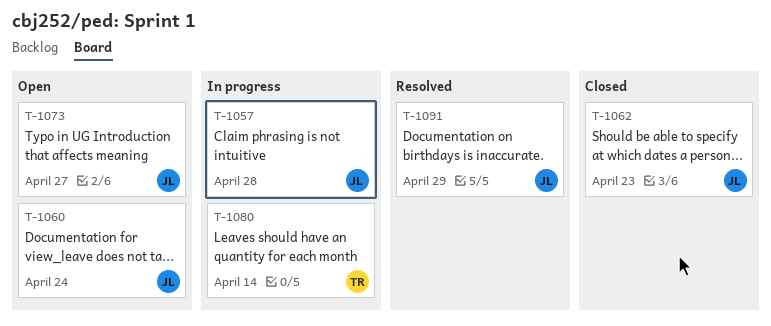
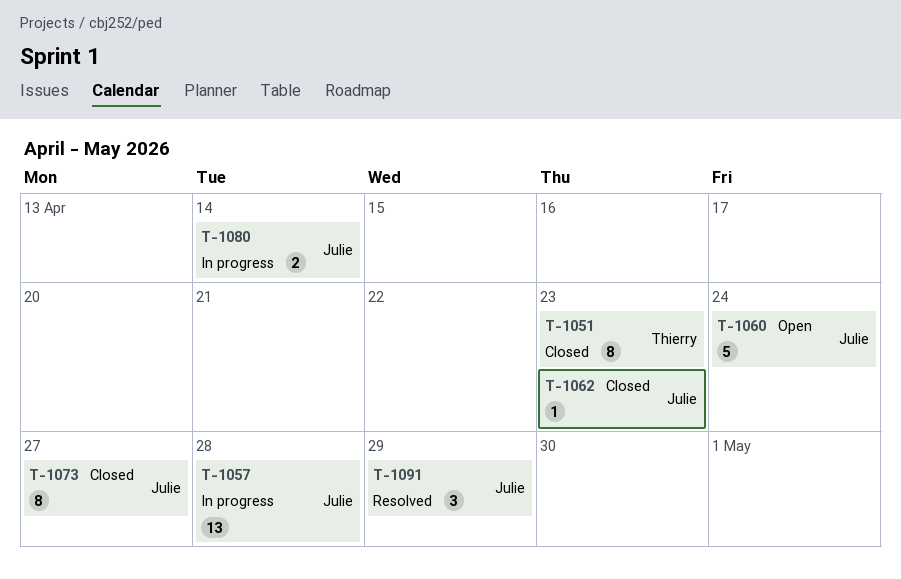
T-1051: none -> present
T-1073, status: Open -> Closed
T-1080, owner: Thierry -> Julie

